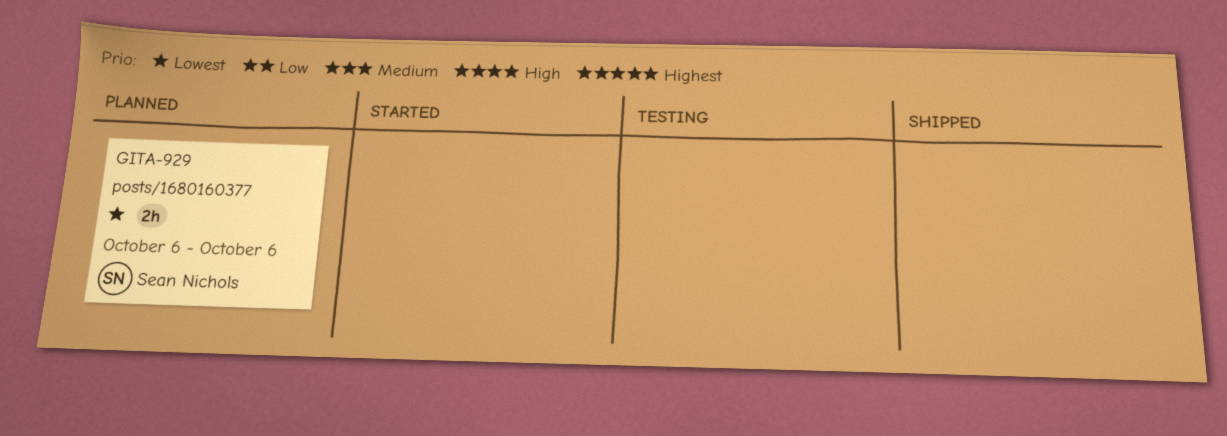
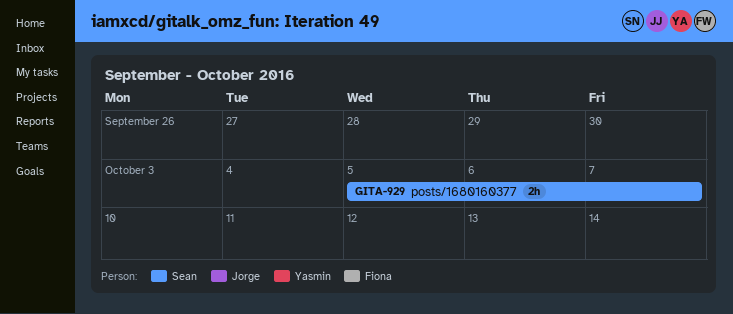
GITA-929, start: Oct 6 -> Oct 5
GITA-929, due: Oct 6 -> Oct 7

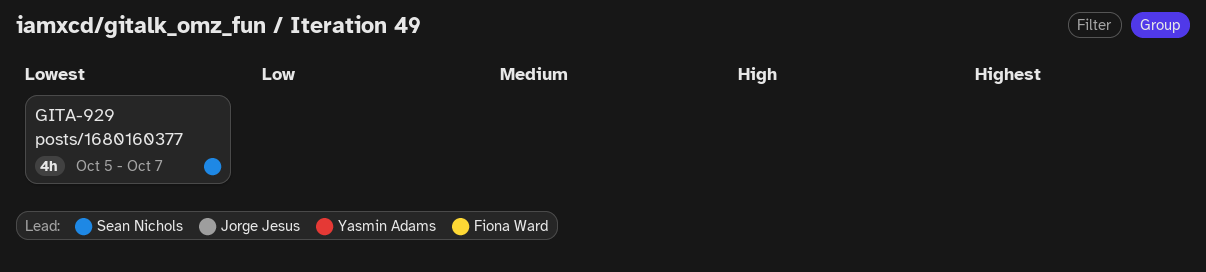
GITA-929, estimate: 2h -> 4h

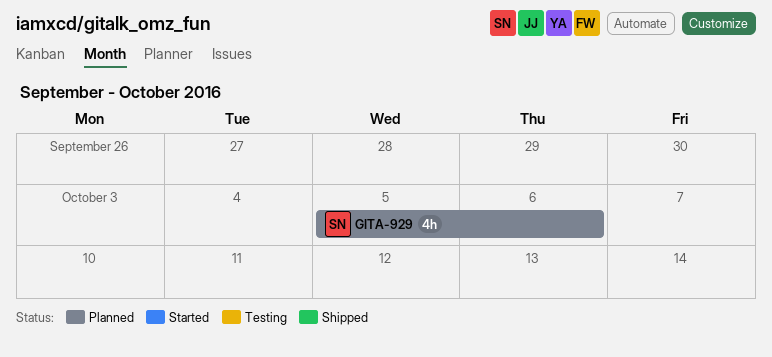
GITA-929, due: Oct 7 -> Oct 6

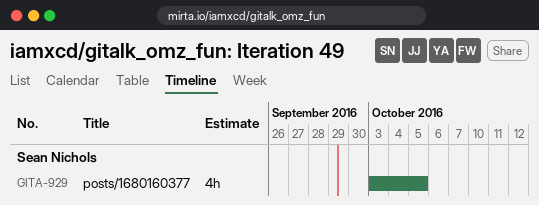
GITA-929, start: Oct 5 -> Oct 3
GITA-929, due: Oct 6 -> Oct 5

